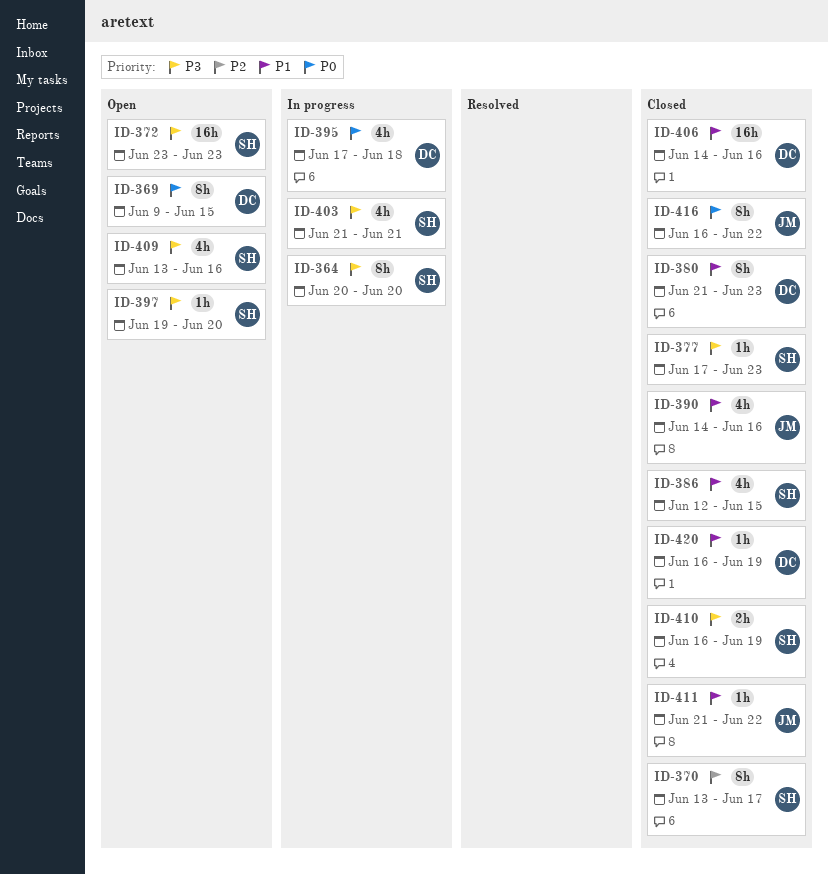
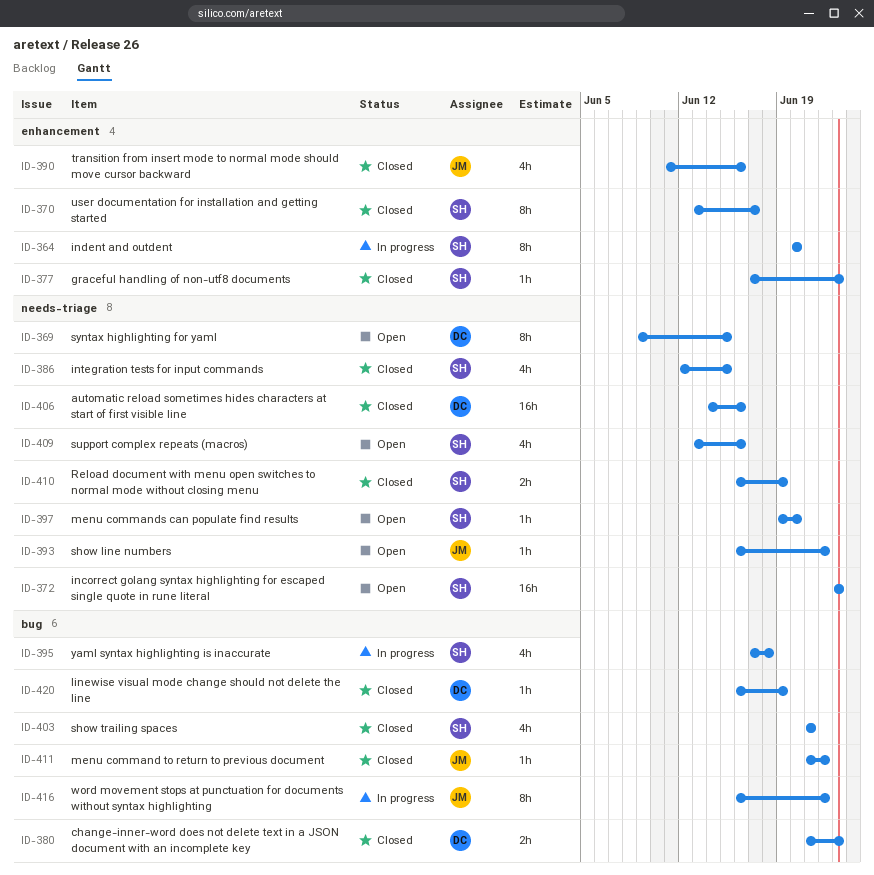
ID-380, estimate: 8h -> 2h
ID-390, start: Jun 14 -> Jun 11
ID-393: none -> present
ID-395, owner: DC -> SH
ID-403, status: In progress -> Closed
ID-416, status: Closed -> In progress

